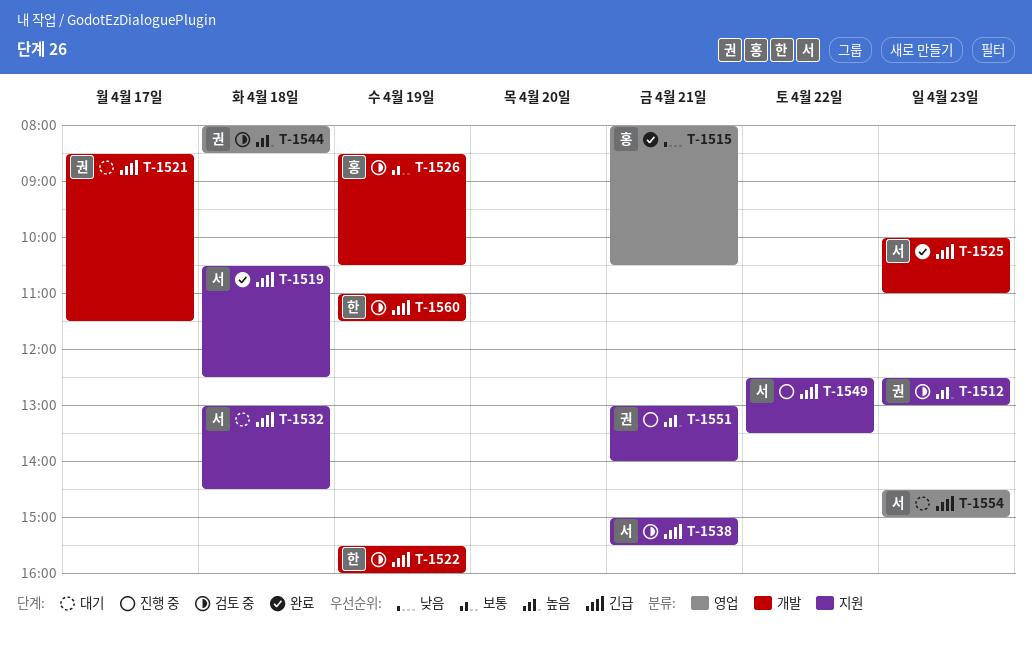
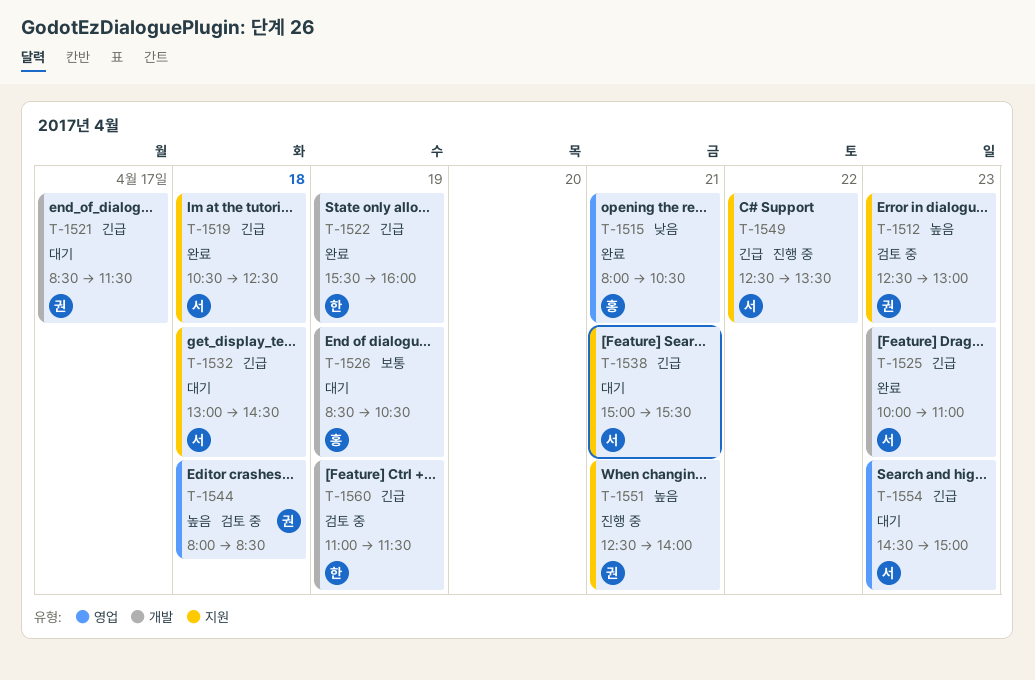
T-1522, status: 검토 중 -> 완료
T-1526, status: 검토 중 -> 대기
T-1538, status: 검토 중 -> 대기
T-1551, begins: 13:00 -> 12:30

